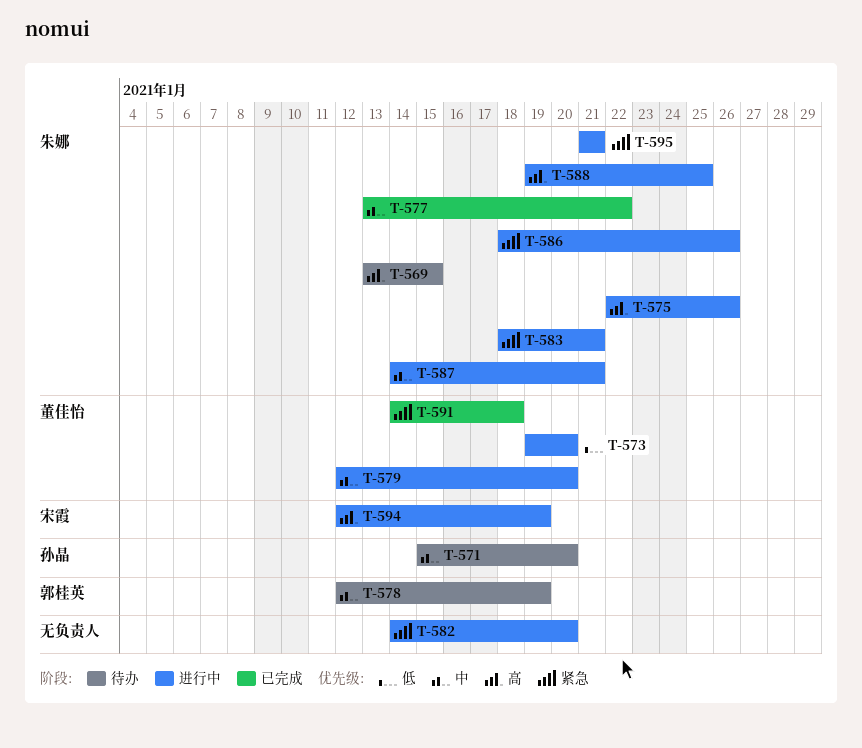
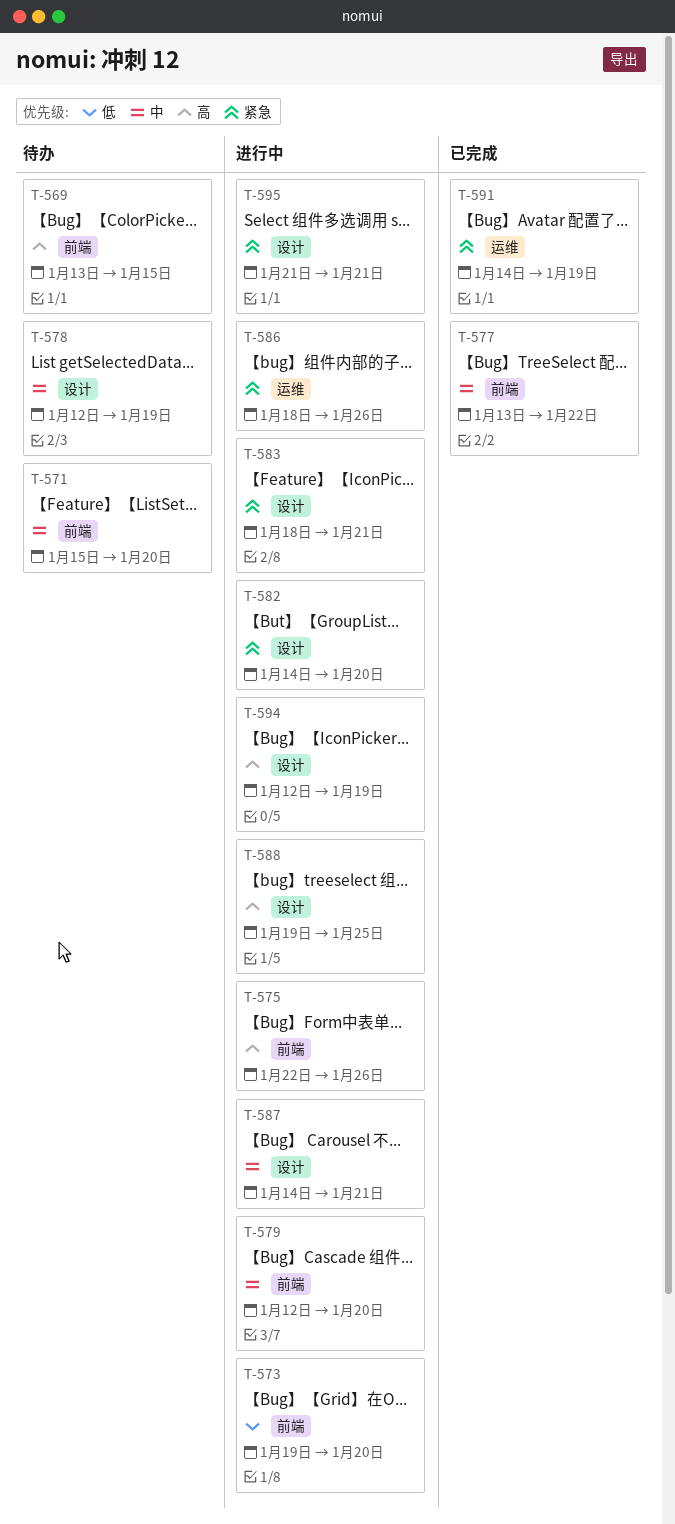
T-591, due: Jan 18 -> Jan 19

